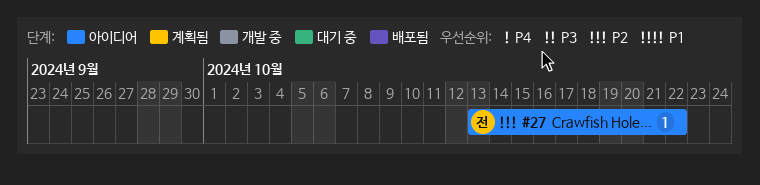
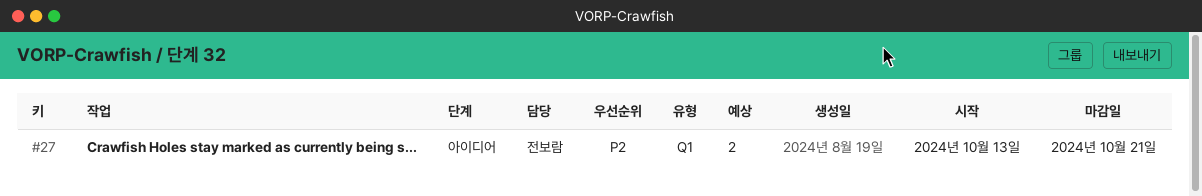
#27, estimate: 1 -> 2
#27, due: Oct 22 -> Oct 21

